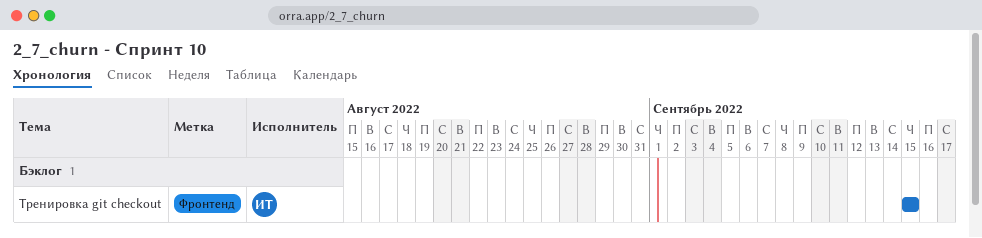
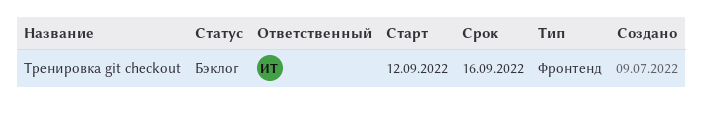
Тренировка git checkout, start: Sep 15 -> Sep 12
Тренировка git checkout, due: Sep 15 -> Sep 16

